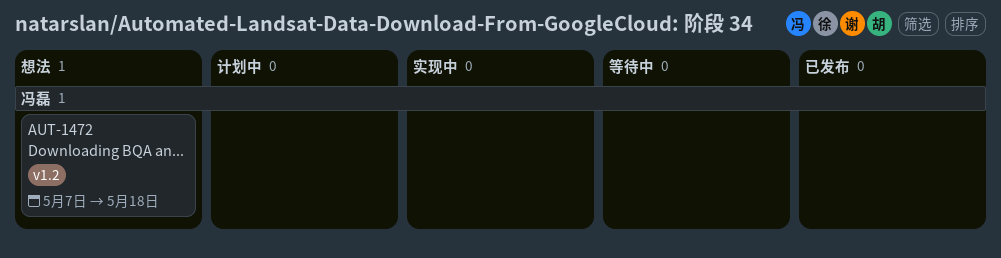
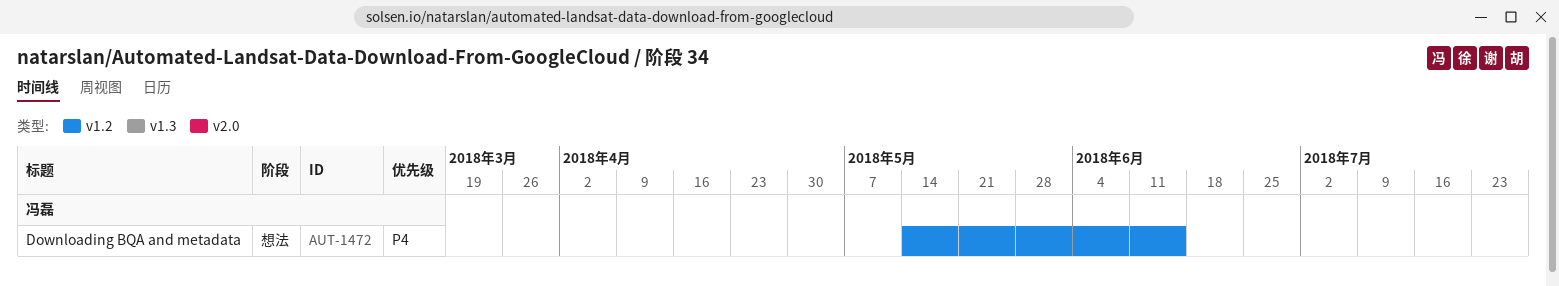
AUT-1472, start: May 7 -> May 14
AUT-1472, due: May 18 -> Jun 15

